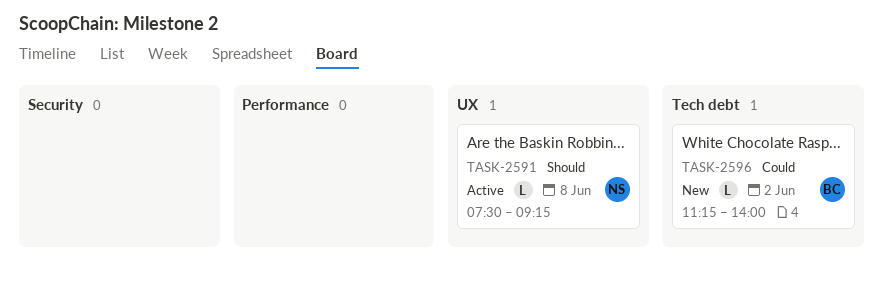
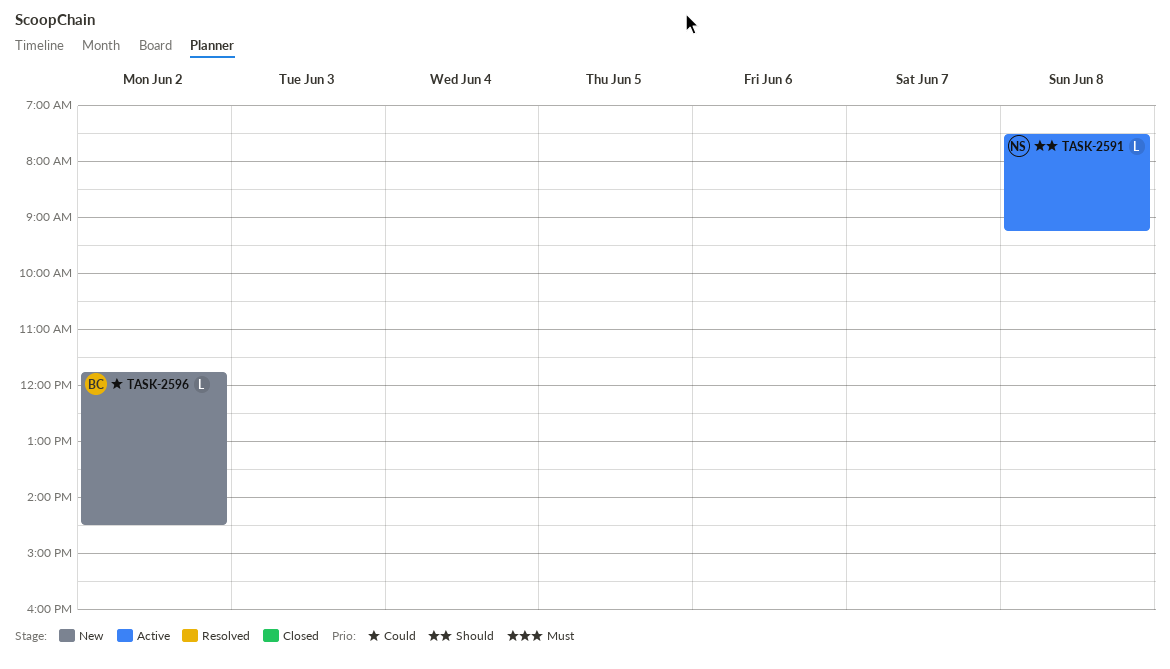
TASK-2596, begins: 11:15 -> 11:45
TASK-2596, ends: 14:00 -> 14:30

